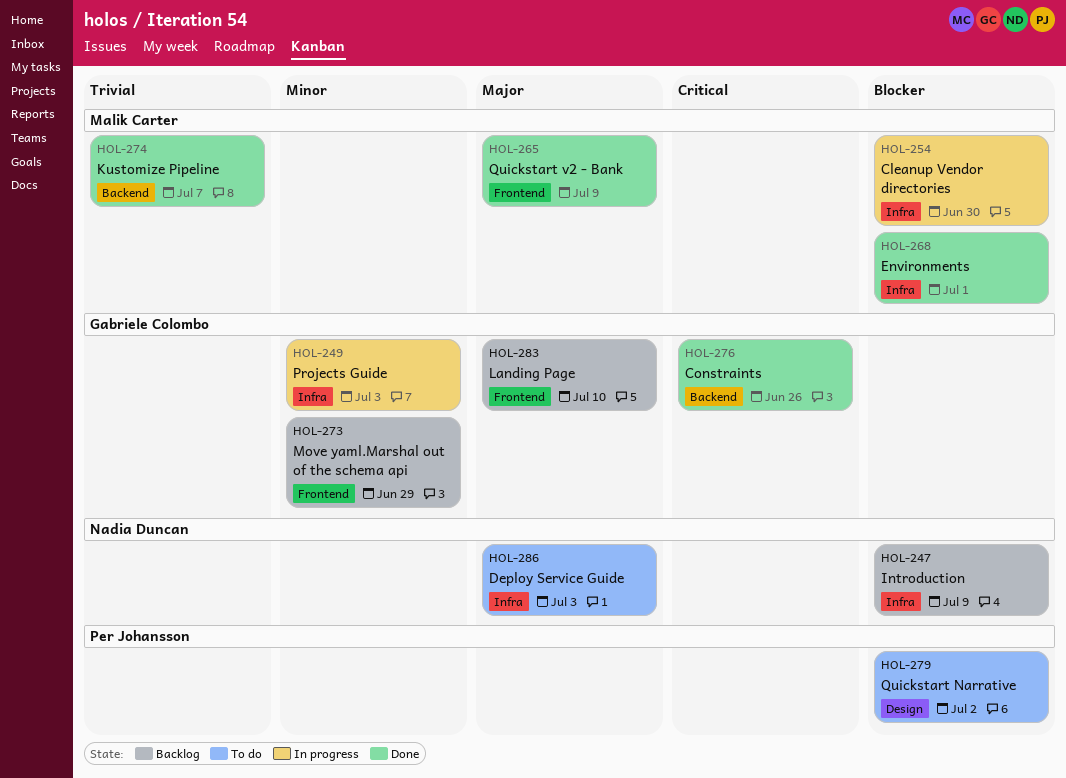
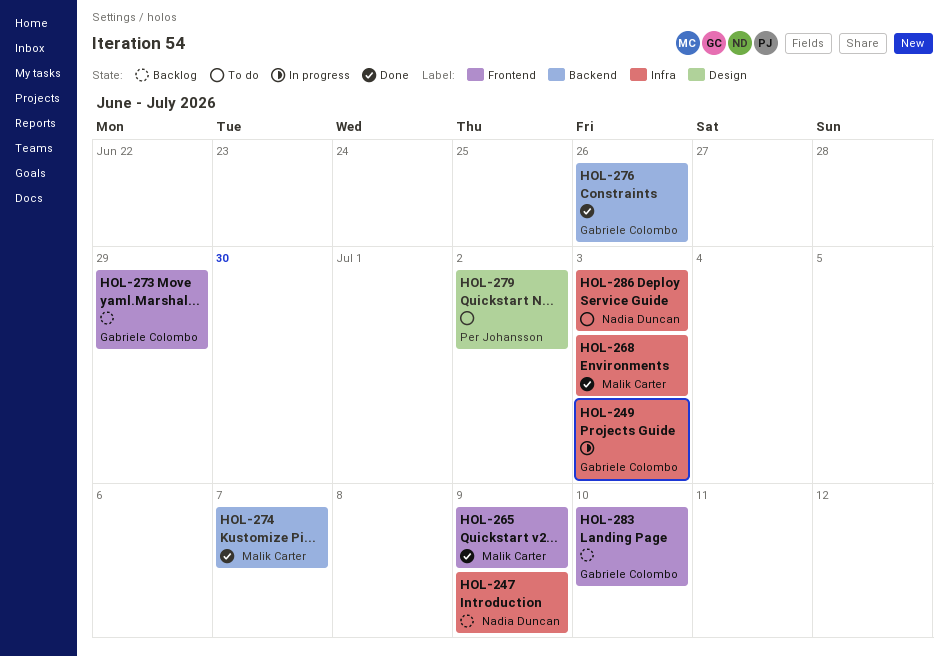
HOL-254: present -> none
HOL-268, due: Jul 1 -> Jul 3

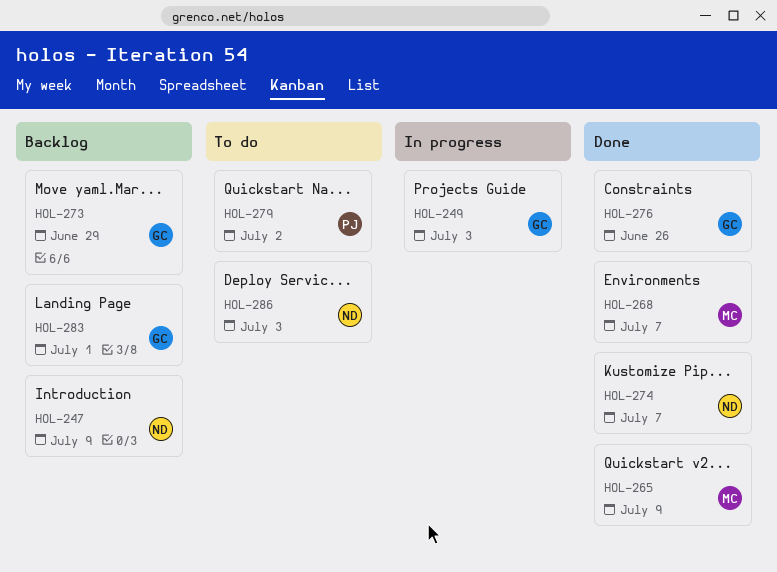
HOL-268, due: Jul 3 -> Jul 7
HOL-274, owner: Malik Carter -> Nadia Duncan
HOL-283, due: Jul 10 -> Jul 1

